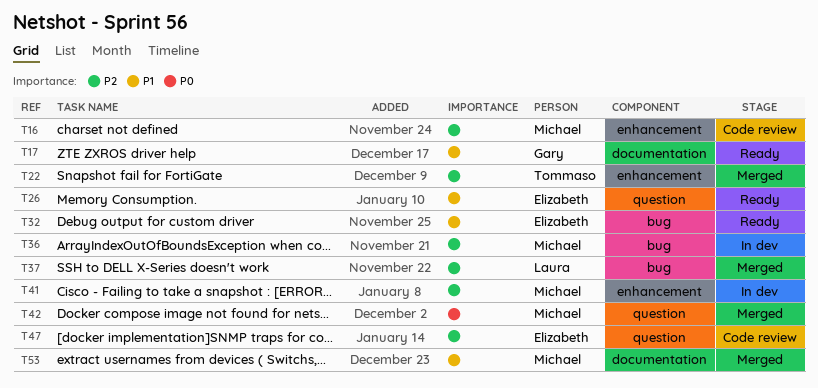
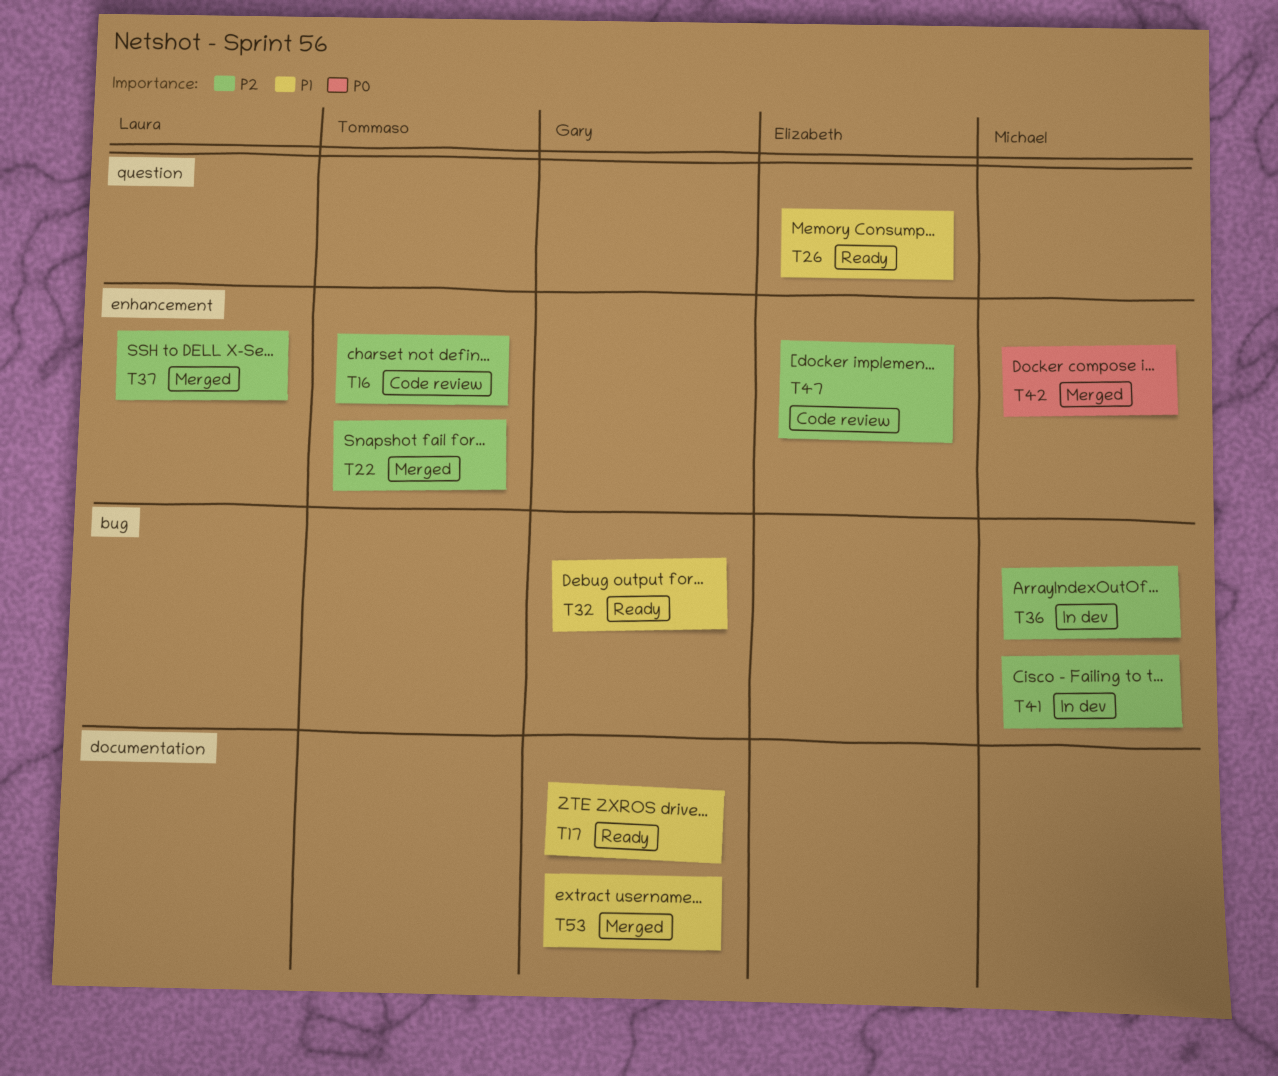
T16, owner: Michael -> Tommaso
T32, owner: Elizabeth -> Gary
T37, label: bug -> enhancement
T41, label: enhancement -> bug
T42, label: question -> enhancement
T47, label: question -> enhancement
T53, owner: Michael -> Gary

